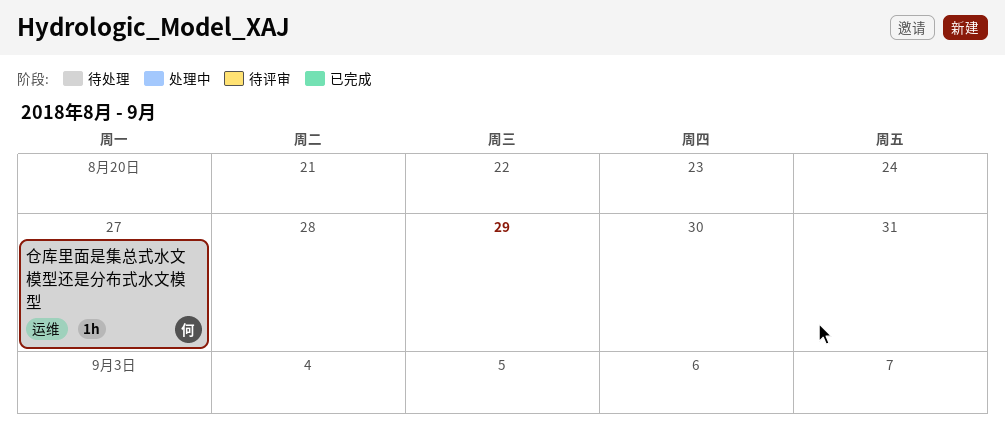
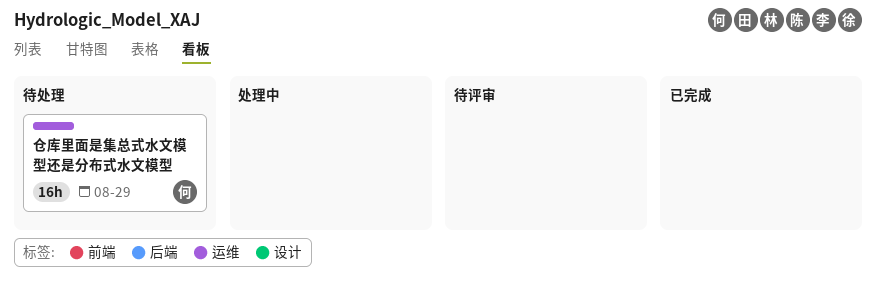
仓库里面是集总式水文模型还是分布式水文模型, estimate: 1h -> 16h
仓库里面是集总式水文模型还是分布式水文模型, due: Aug 27 -> Aug 29

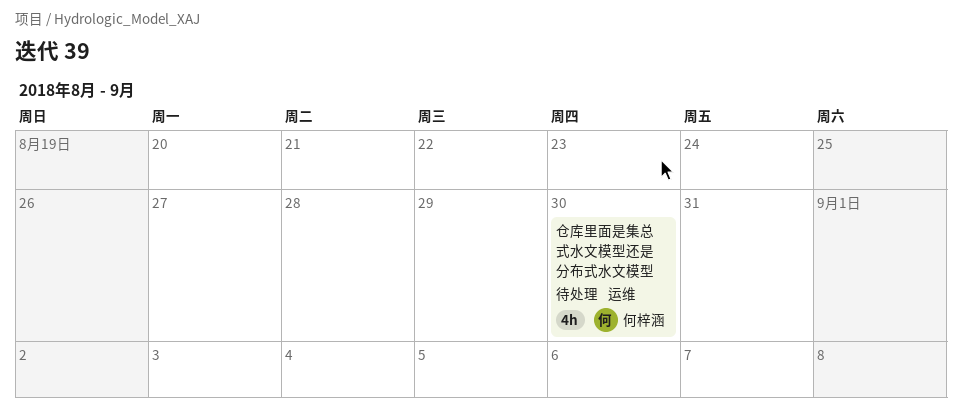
仓库里面是集总式水文模型还是分布式水文模型, estimate: 16h -> 4h
仓库里面是集总式水文模型还是分布式水文模型, due: Aug 29 -> Aug 30

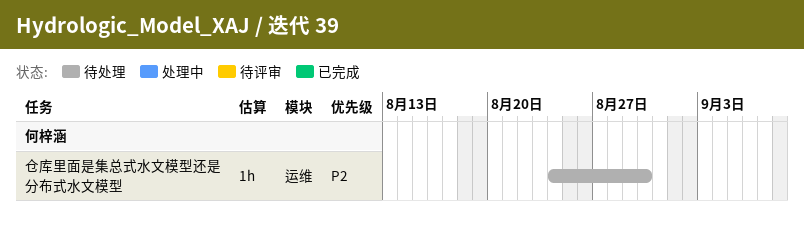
仓库里面是集总式水文模型还是分布式水文模型, estimate: 4h -> 1h

